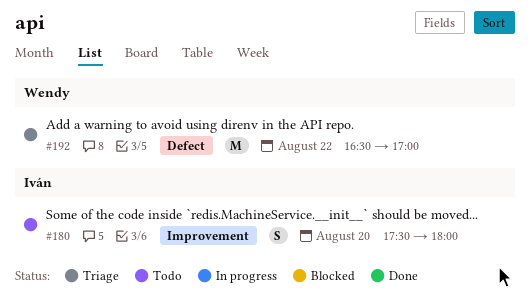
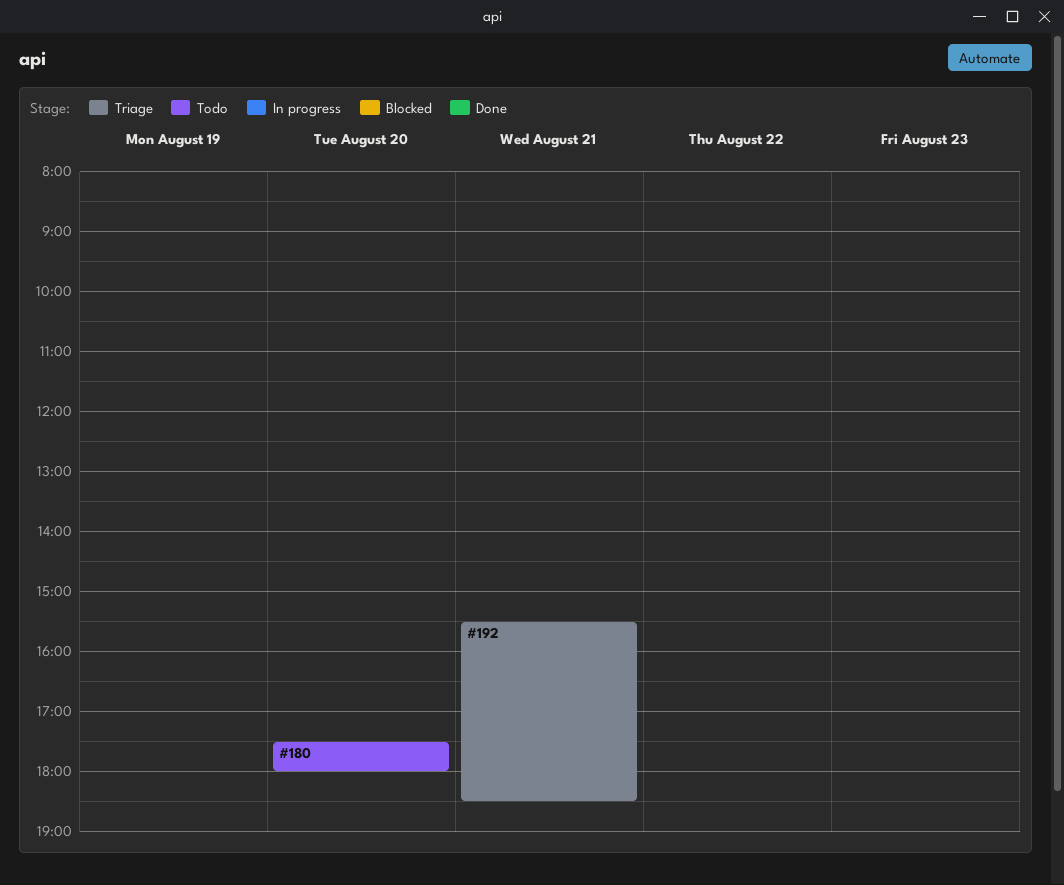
#192, day: Aug 22 -> Aug 21
#192, begins: 16:30 -> 15:30
#192, ends: 17:00 -> 18:30

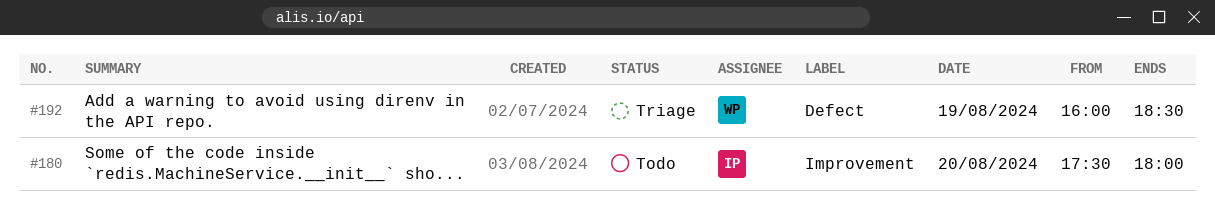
#192, day: Aug 21 -> Aug 19
#192, begins: 15:30 -> 16:00

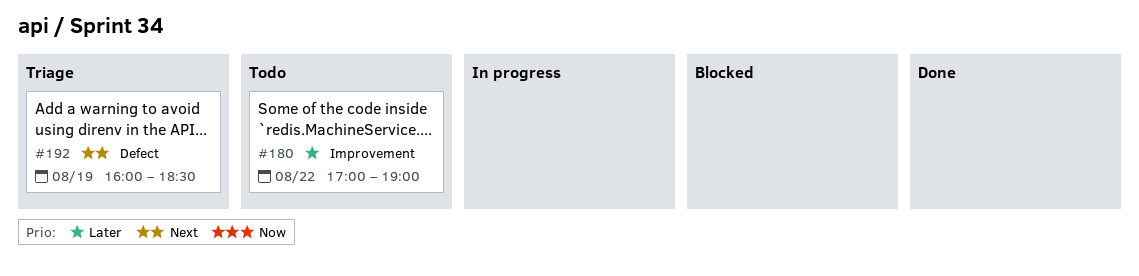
#180, day: Aug 20 -> Aug 22
#180, begins: 17:30 -> 17:00
#180, ends: 18:00 -> 19:00

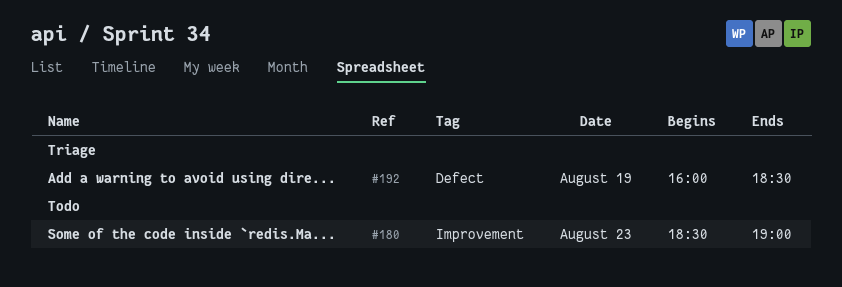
#180, day: Aug 22 -> Aug 23
#180, begins: 17:00 -> 18:30

